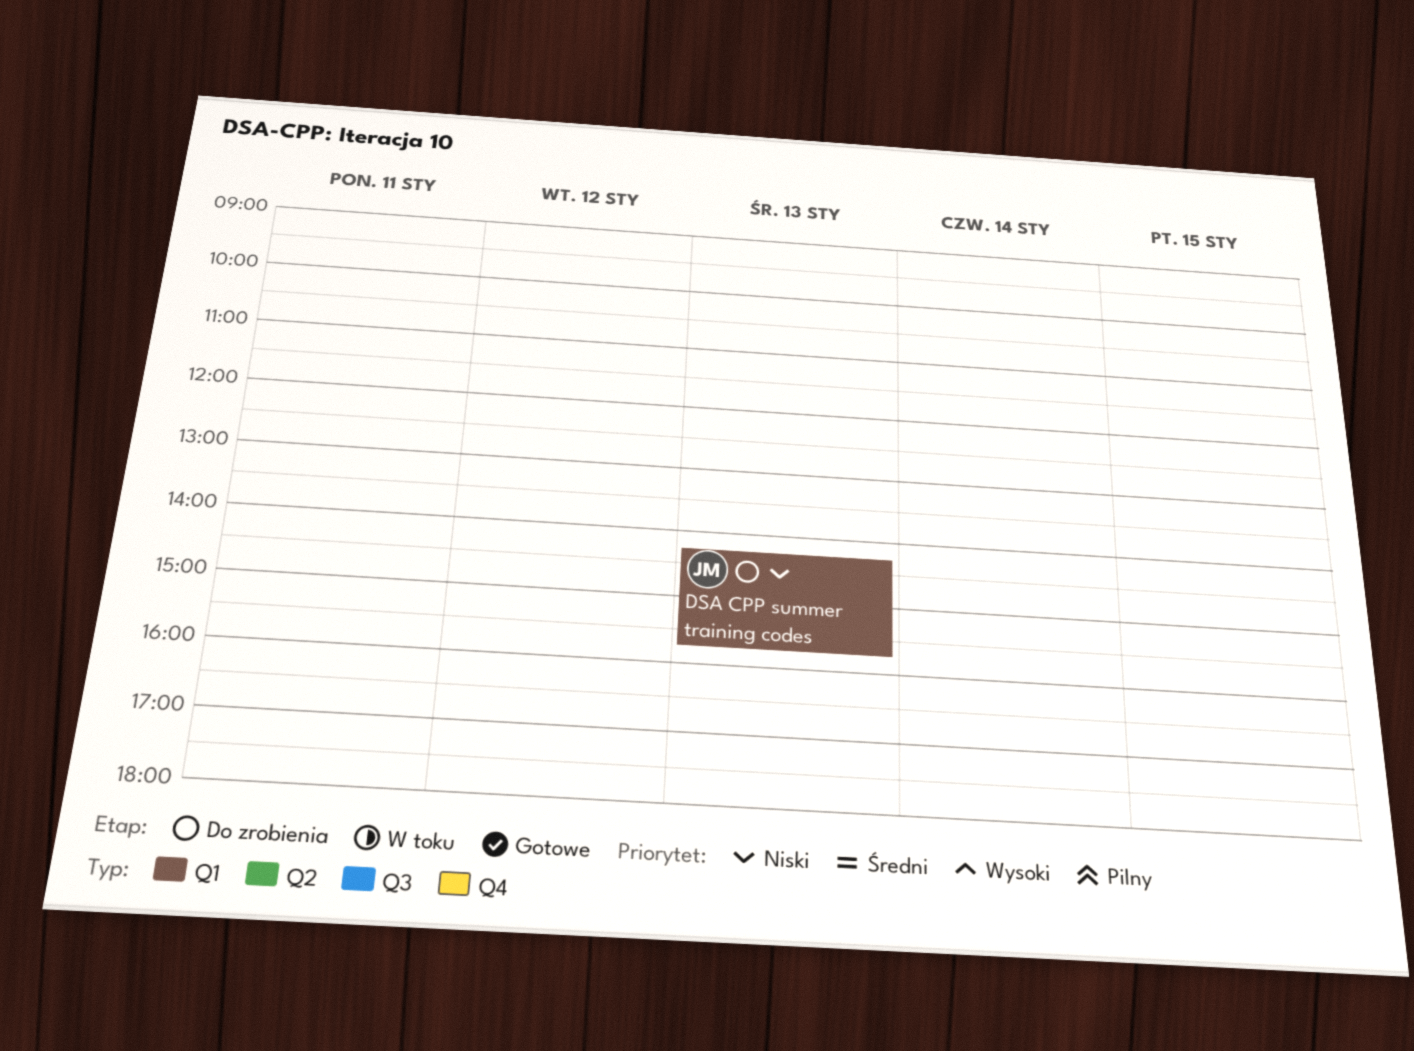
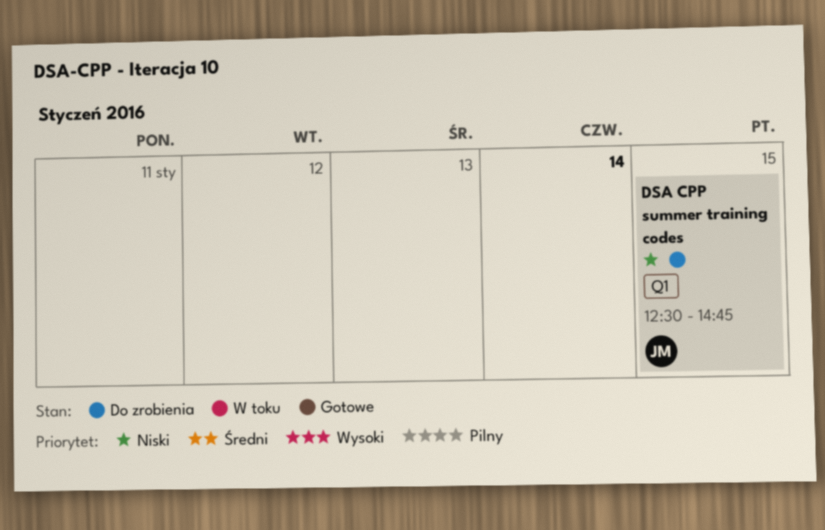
DSA CPP summer training codes, day: Jan 13 -> Jan 15
DSA CPP summer training codes, begins: 14:15 -> 12:30
DSA CPP summer training codes, ends: 15:45 -> 14:45

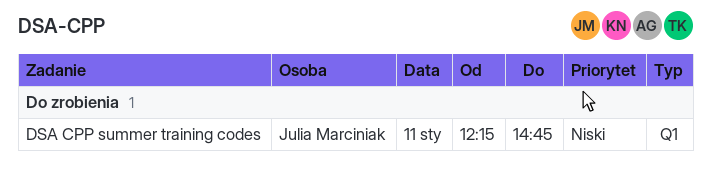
DSA CPP summer training codes, day: Jan 15 -> Jan 11
DSA CPP summer training codes, begins: 12:30 -> 12:15

